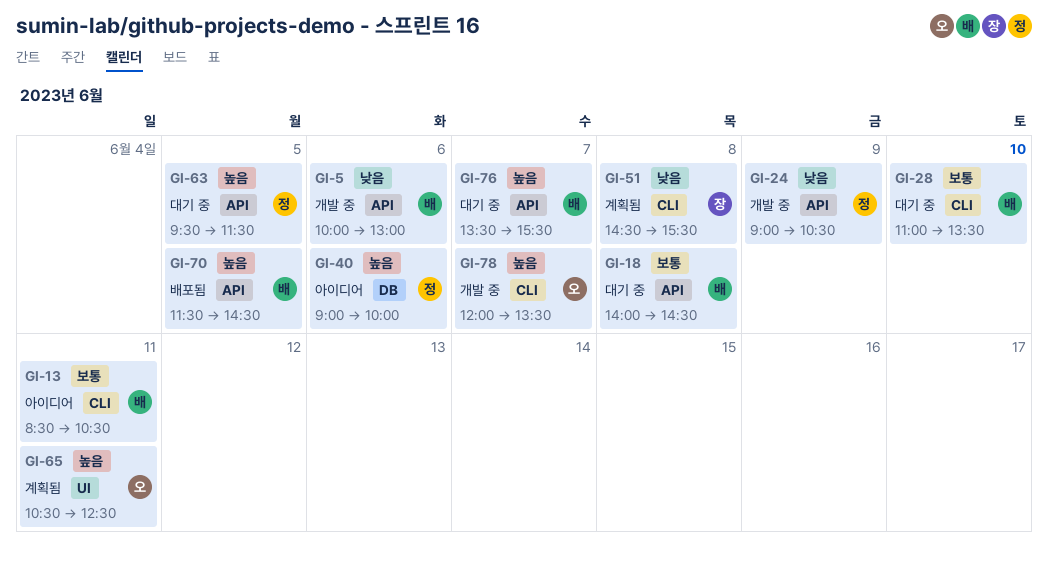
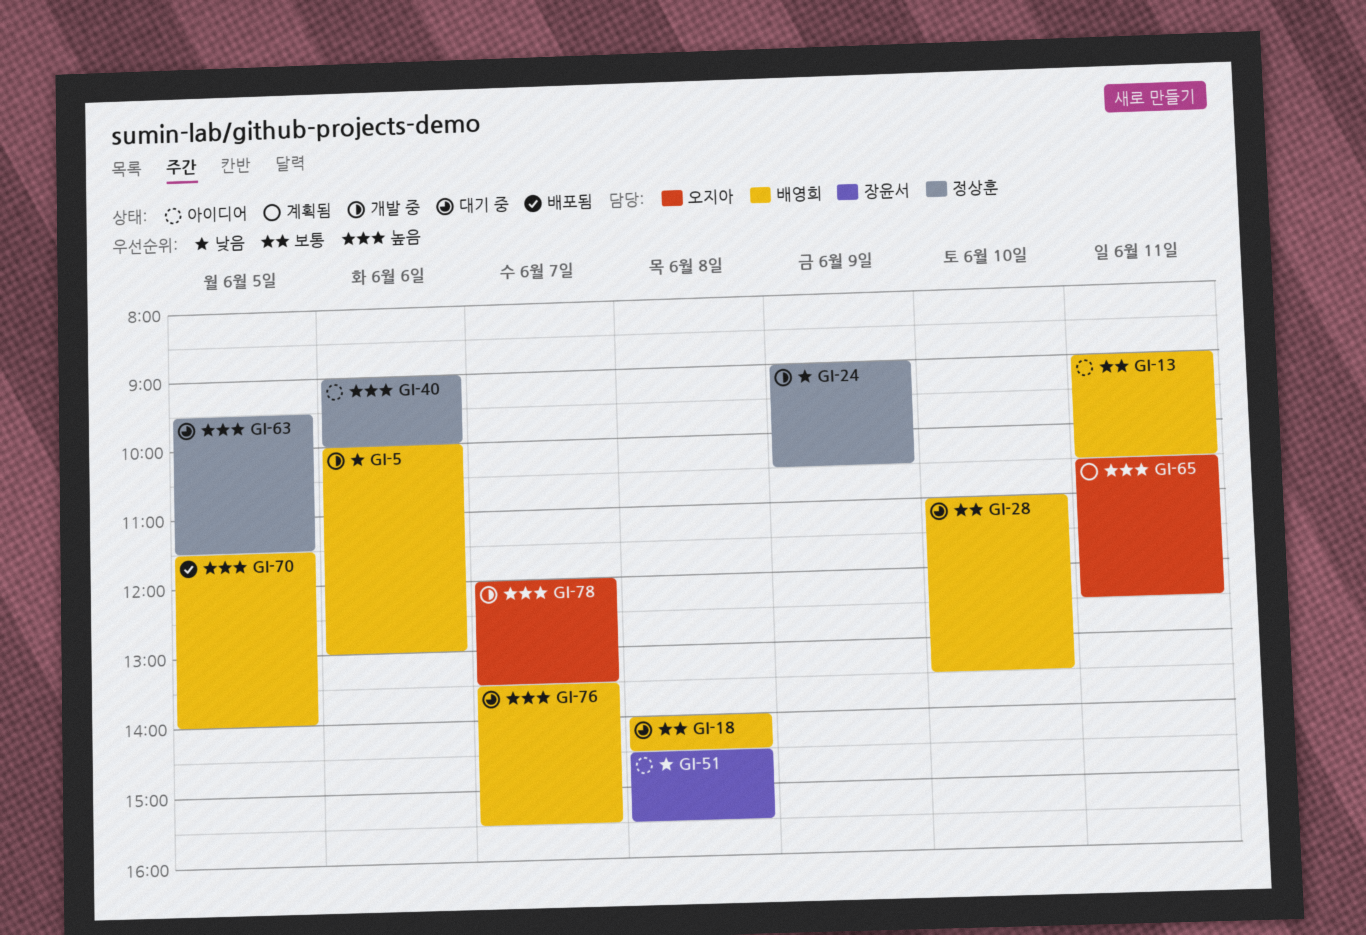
GI-13, begins: 08:30 -> 09:00
GI-51, status: 계획됨 -> 아이디어
GI-70, ends: 14:30 -> 14:00

